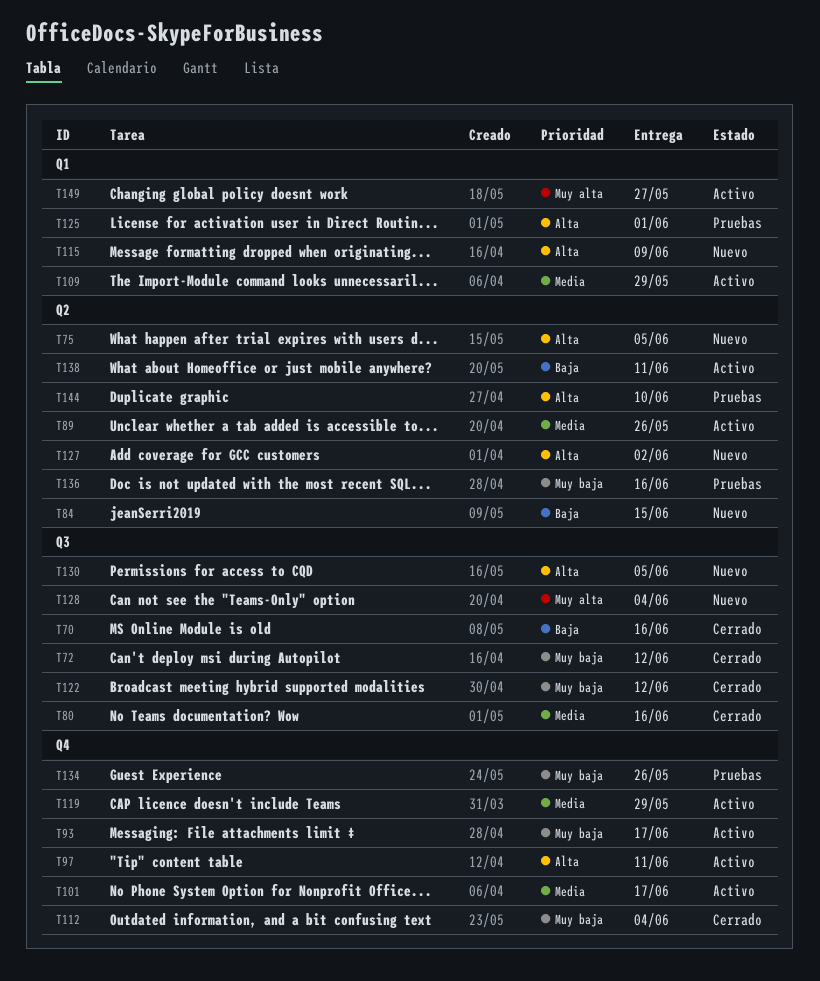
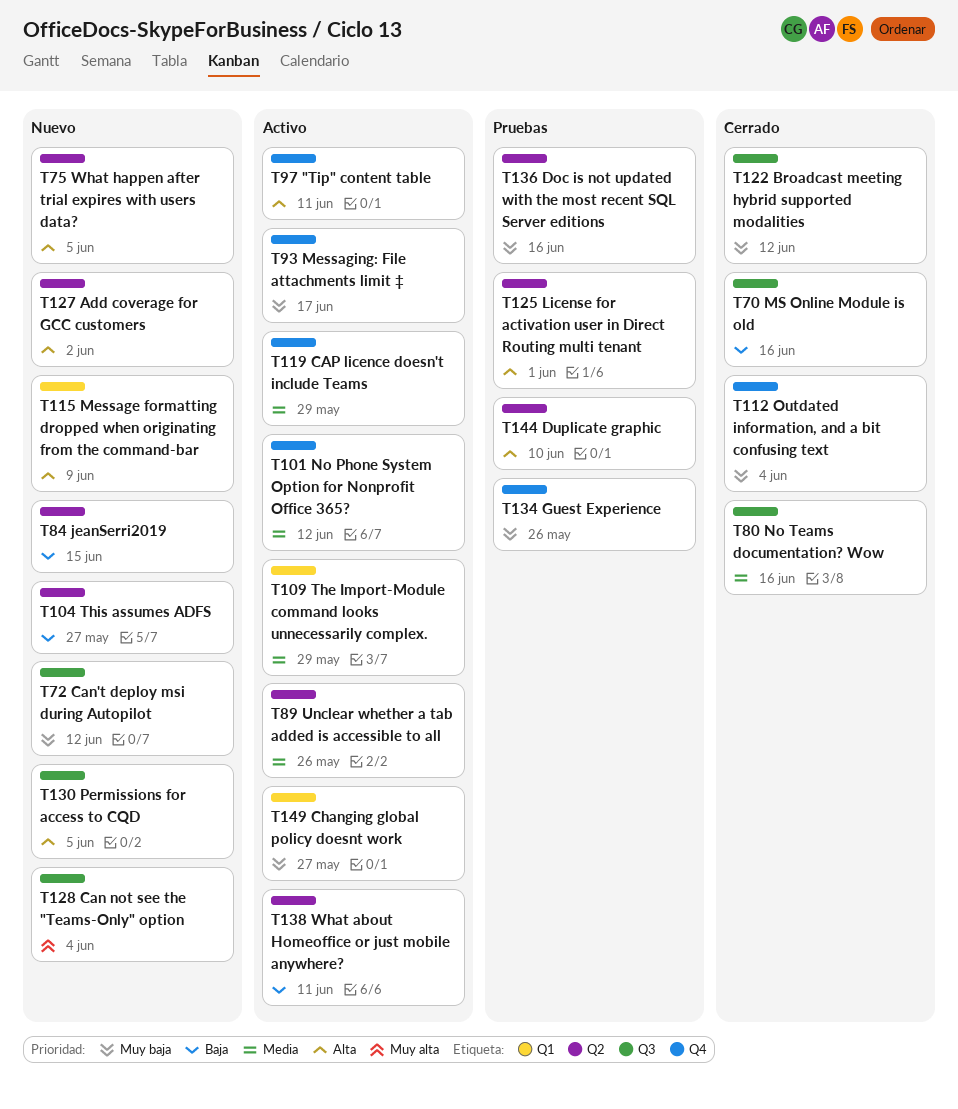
T72, status: Cerrado -> Nuevo
T101, due: Jun 17 -> Jun 12
T104: none -> present
T125, label: Q1 -> Q2
T149, priority: Muy alta -> Muy baja

